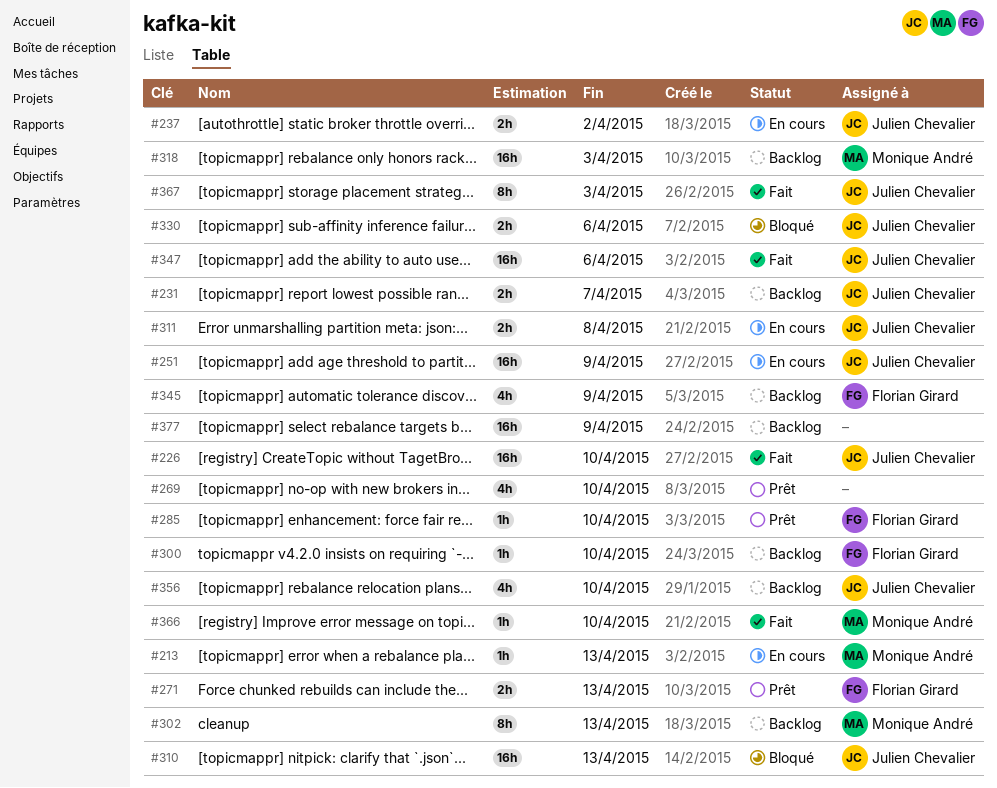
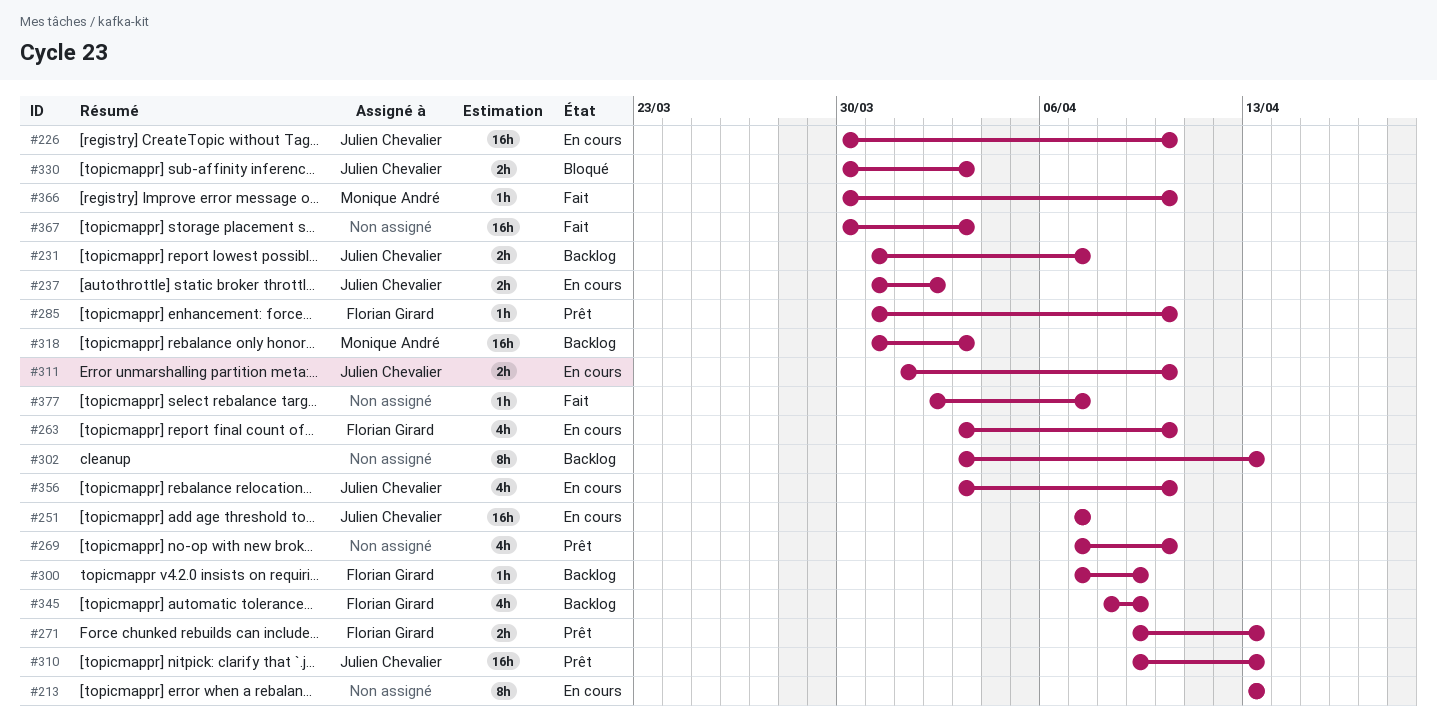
#213, owner: Monique André -> none
#213, estimate: 1h -> 8h
#226, status: Fait -> En cours
#251, due: Apr 9 -> Apr 7
#263: none -> present
#300, due: Apr 10 -> Apr 9
#302, owner: Monique André -> none
#310, status: Bloqué -> Prêt
#311, due: Apr 8 -> Apr 10
#330, due: Apr 6 -> Apr 3
#347: present -> none
#356, status: Backlog -> En cours
#367, owner: Julien Chevalier -> none
#367, estimate: 8h -> 16h
#377, status: Backlog -> Fait
#377, estimate: 16h -> 1h
#377, due: Apr 9 -> Apr 7

